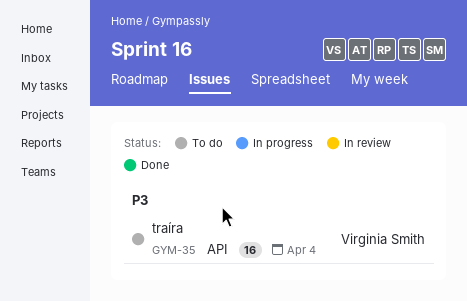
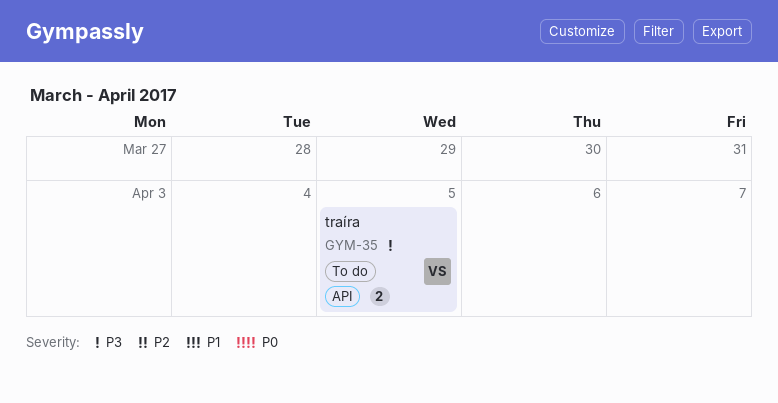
GYM-35, estimate: 16 -> 2
GYM-35, due: Apr 4 -> Apr 5

